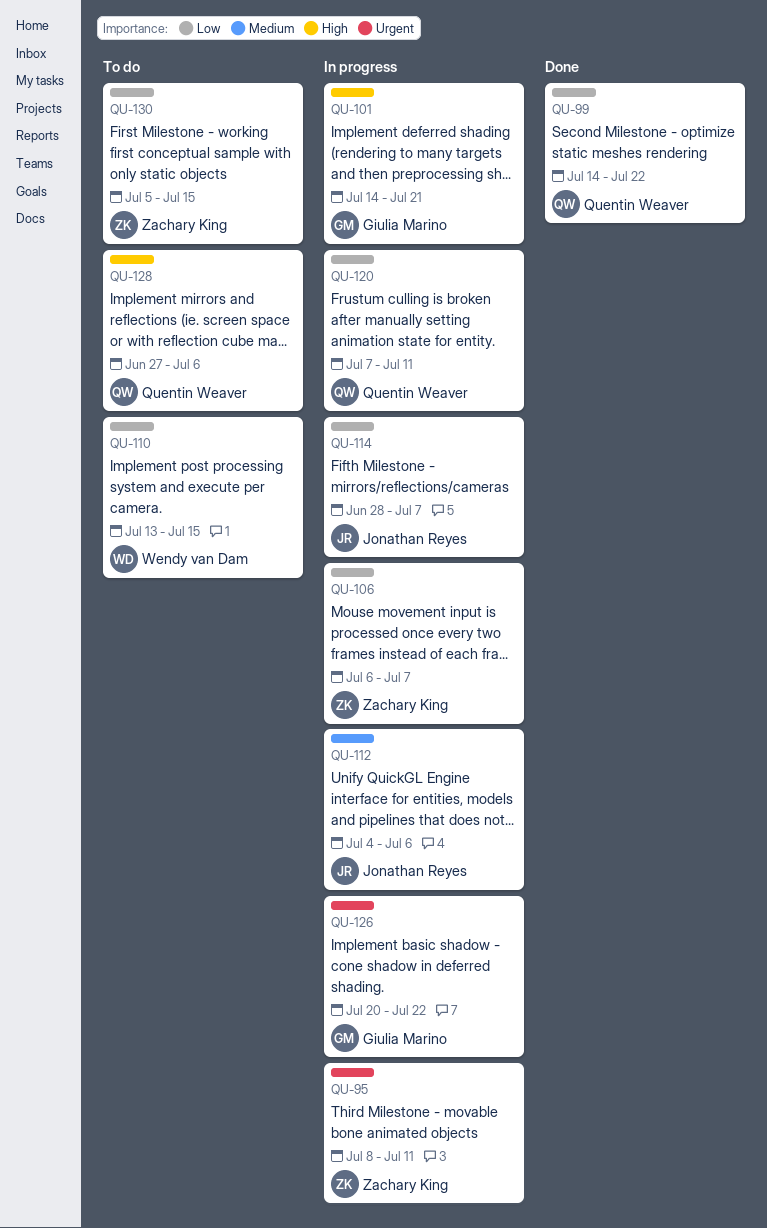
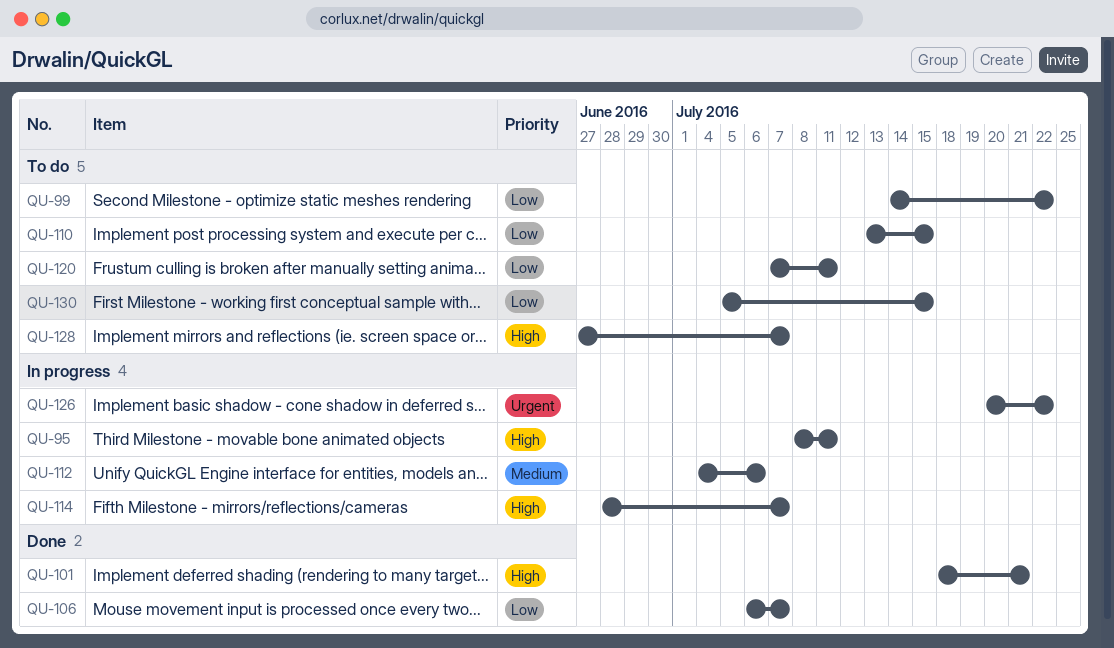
QU-95, priority: Urgent -> High
QU-99, status: Done -> To do
QU-101, status: In progress -> Done
QU-101, start: Jul 14 -> Jul 18
QU-106, status: In progress -> Done
QU-114, priority: Low -> High
QU-120, status: In progress -> To do
QU-128, due: Jul 6 -> Jul 7

